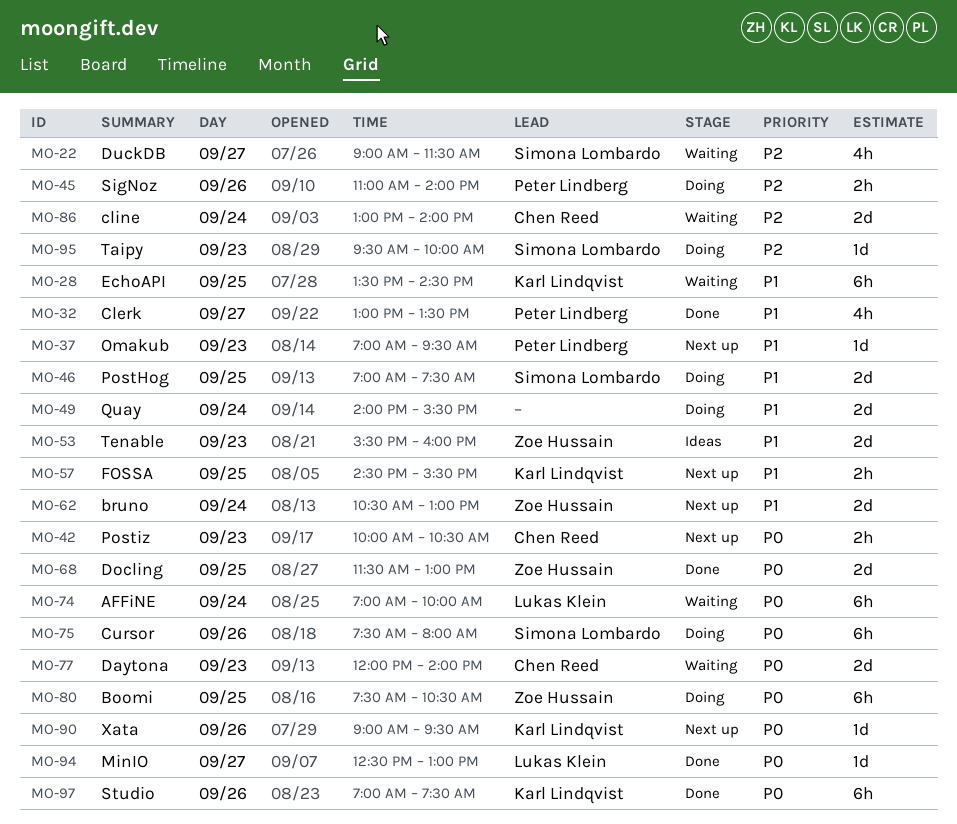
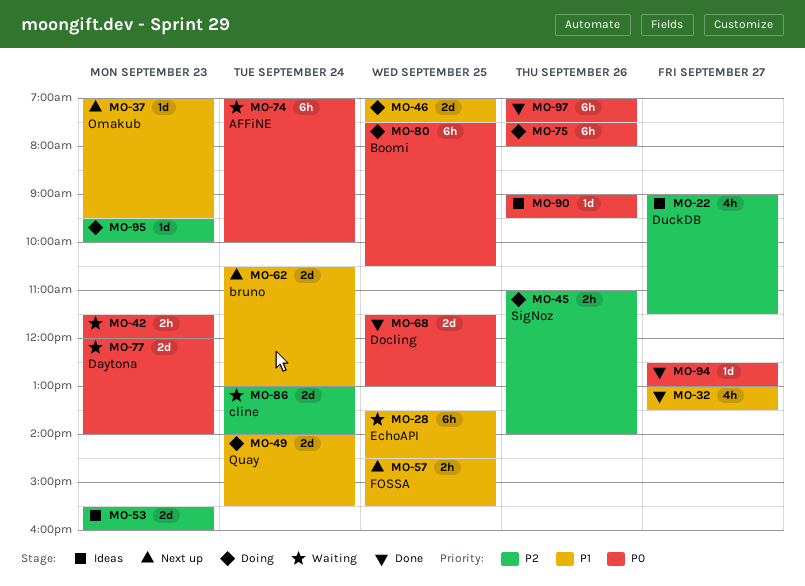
MO-22, status: Waiting -> Ideas
MO-42, status: Next up -> Waiting
MO-42, begins: 10:00 -> 11:30
MO-42, ends: 10:30 -> 12:00
MO-53, priority: P1 -> P2
MO-90, status: Next up -> Ideas

